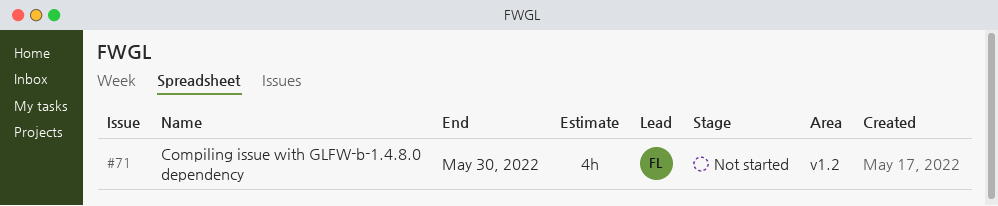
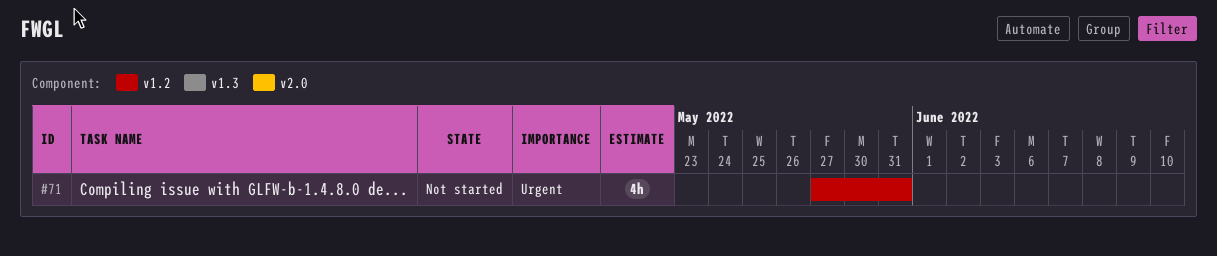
#71, due: May 30 -> May 31

